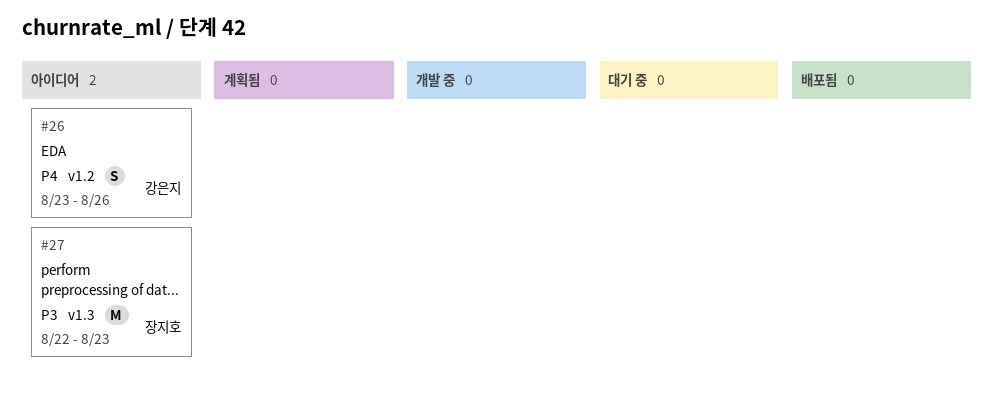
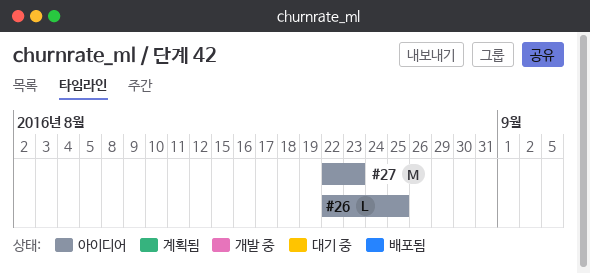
#26, estimate: S -> L
#26, start: Aug 23 -> Aug 22
#26, due: Aug 26 -> Aug 25

